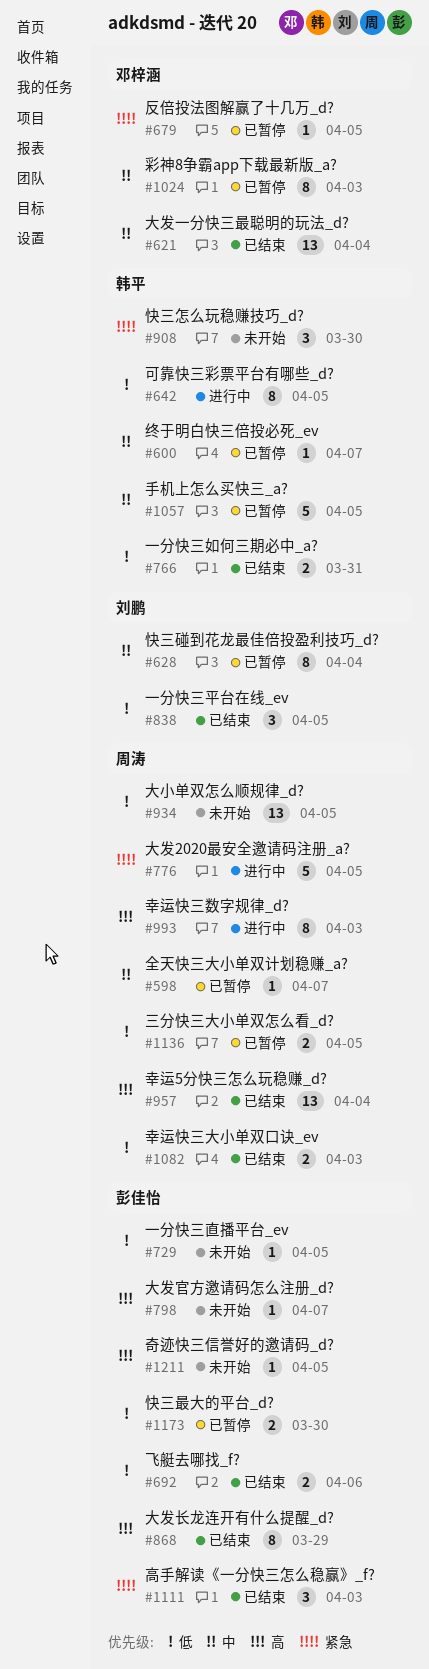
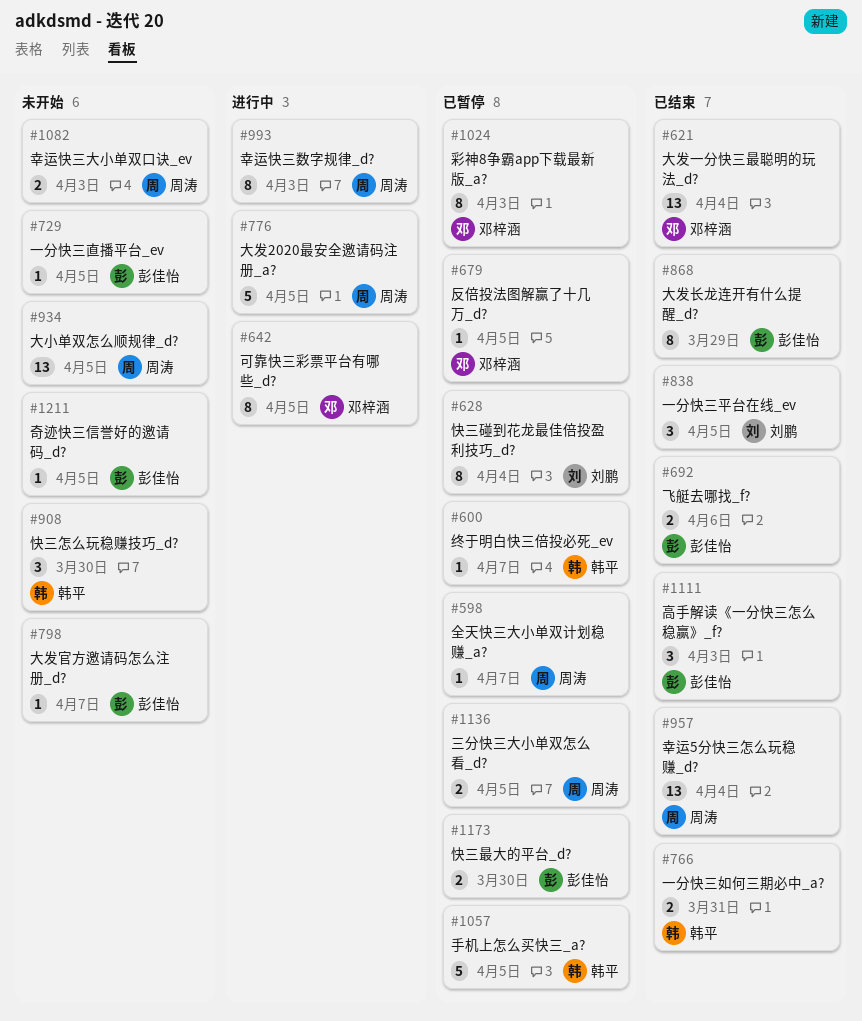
#642, owner: 韩平 -> 邓梓涵
#1082, status: 已结束 -> 未开始

